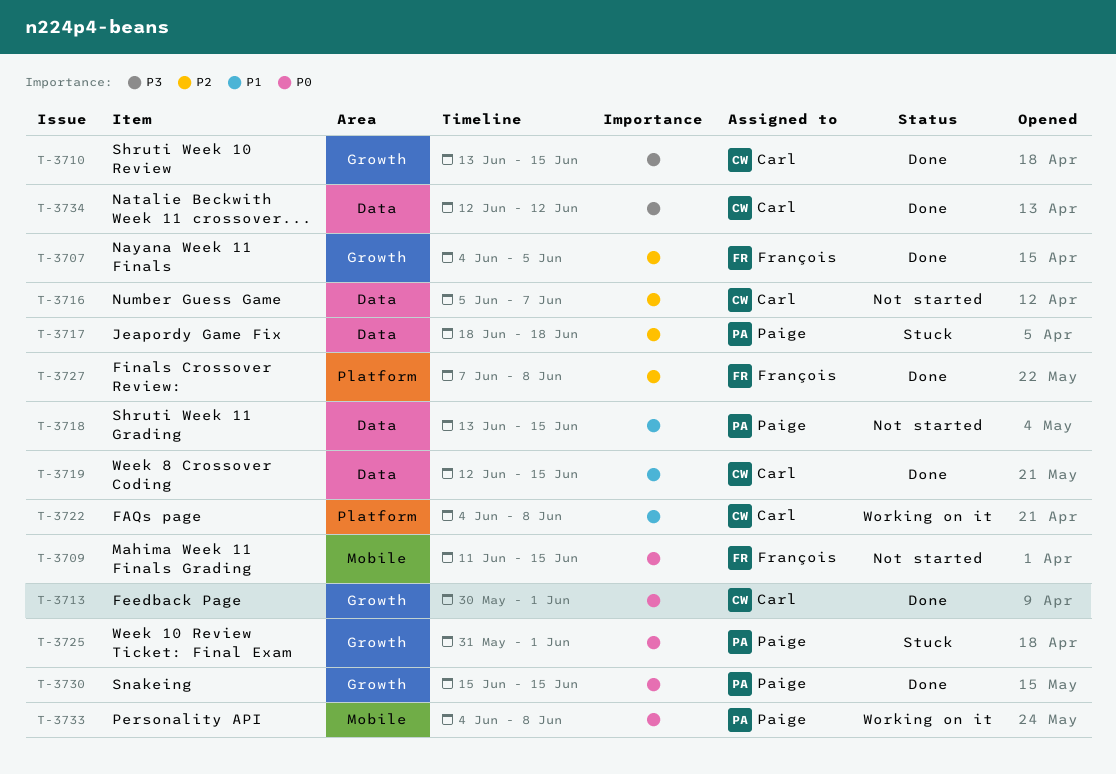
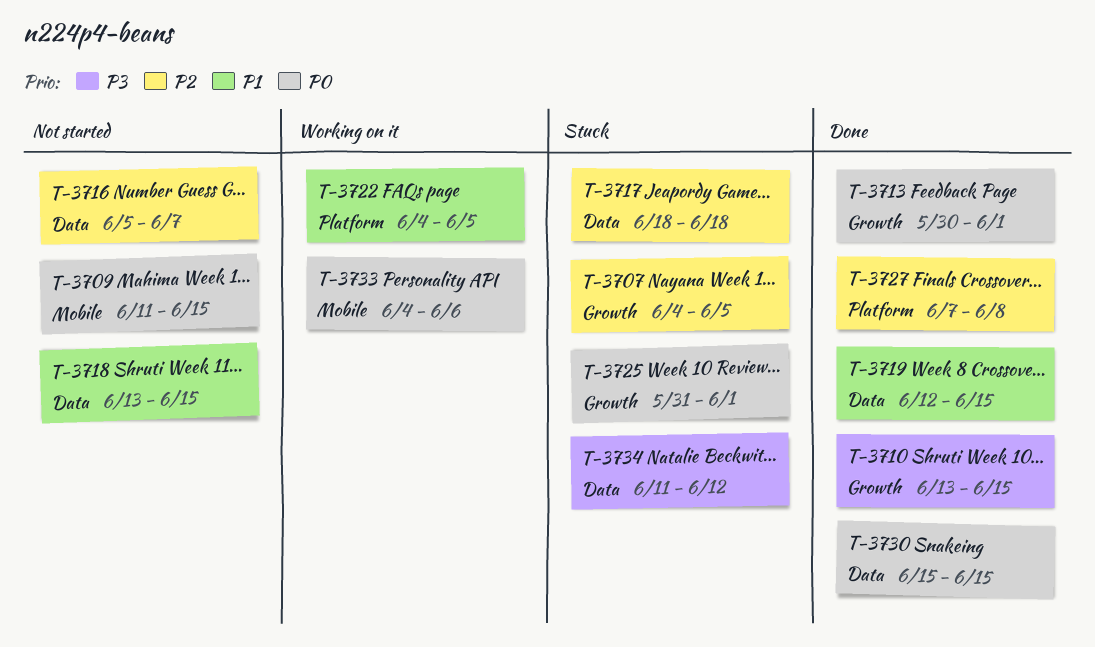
T-3707, status: Done -> Stuck
T-3722, due: Jun 8 -> Jun 5
T-3730, label: Growth -> Data
T-3733, due: Jun 8 -> Jun 6
T-3734, status: Done -> Stuck
T-3734, start: Jun 12 -> Jun 11

